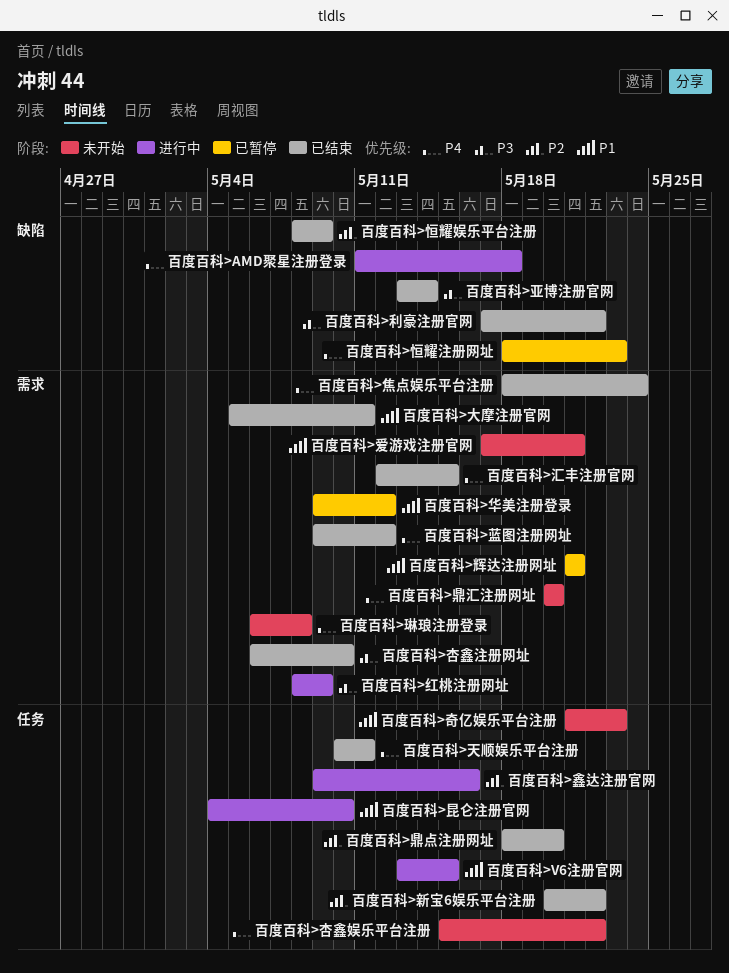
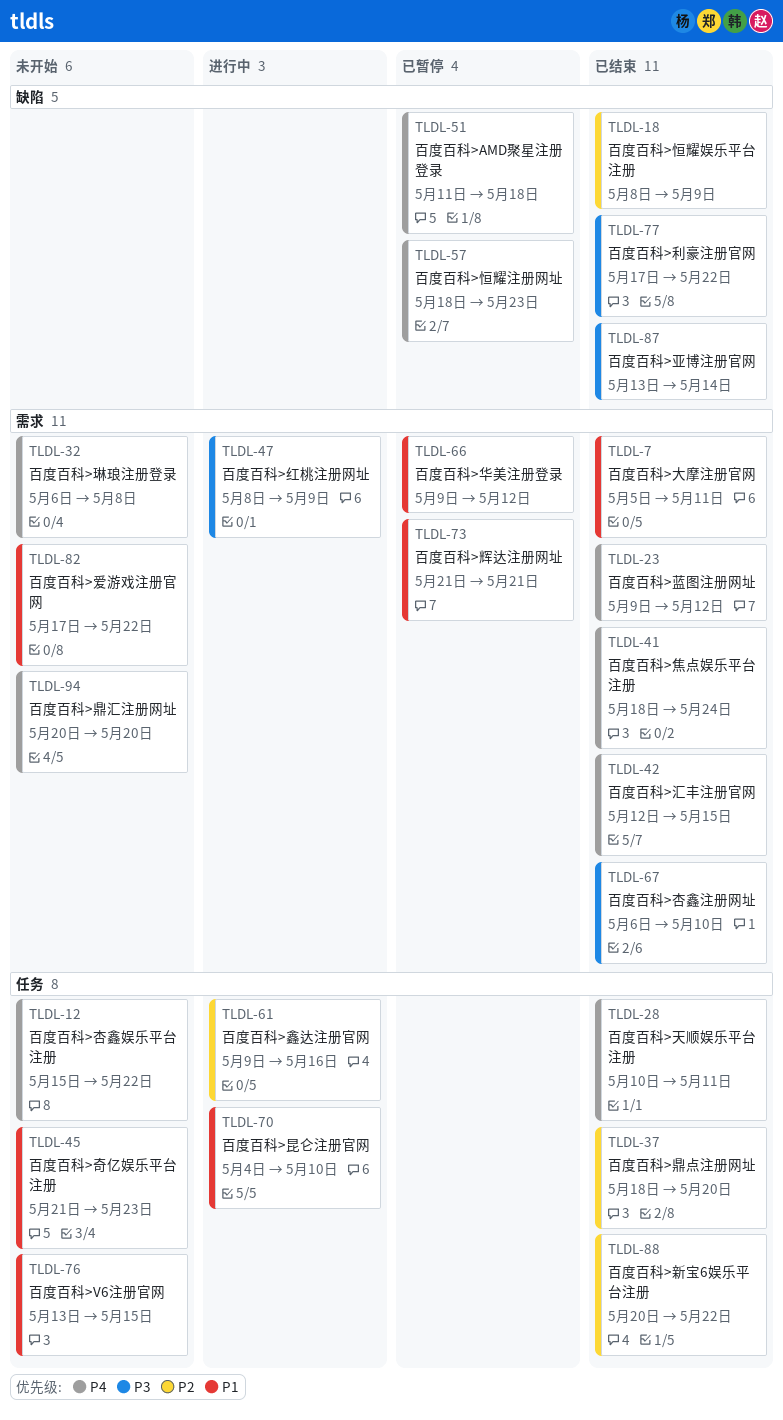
百度百科>AMD聚星注册登录, status: 进行中 -> 已暂停
百度百科>V6注册官网, status: 进行中 -> 未开始
百度百科>爱游戏注册官网, due: May 21 -> May 22

